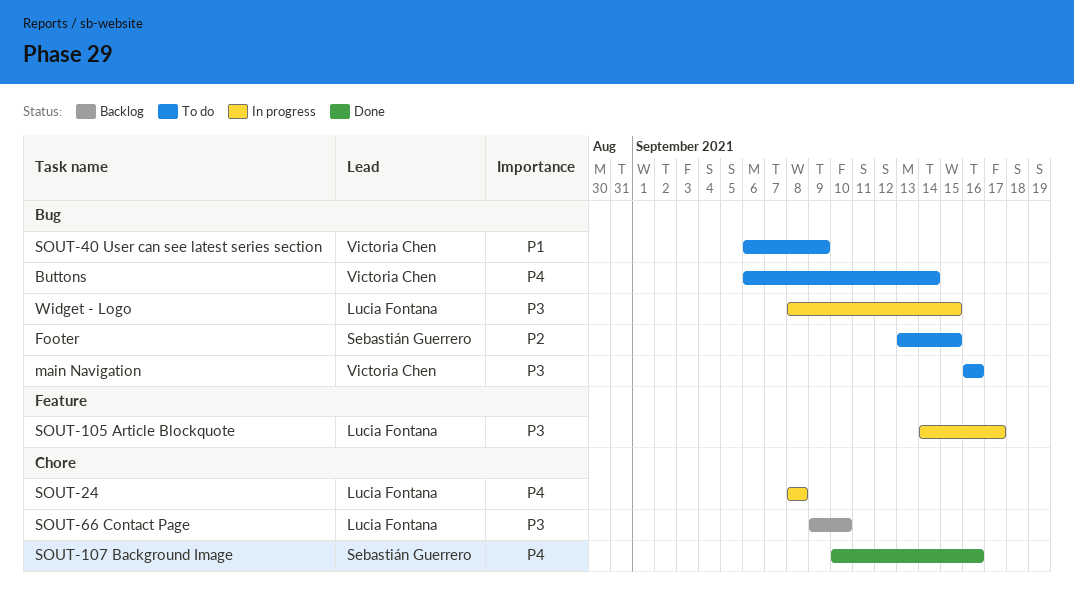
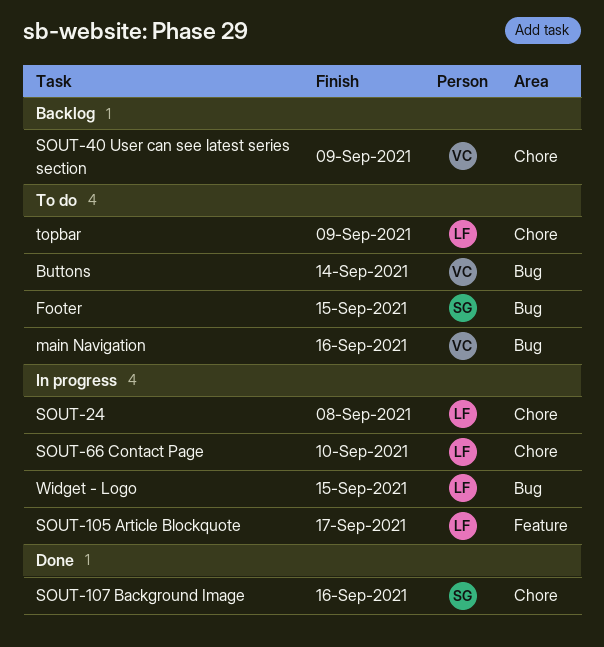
SOUT-40 User can see latest series section, status: To do -> Backlog
SOUT-40 User can see latest series section, label: Bug -> Chore
SOUT-66 Contact Page, status: Backlog -> In progress
topbar: none -> present

